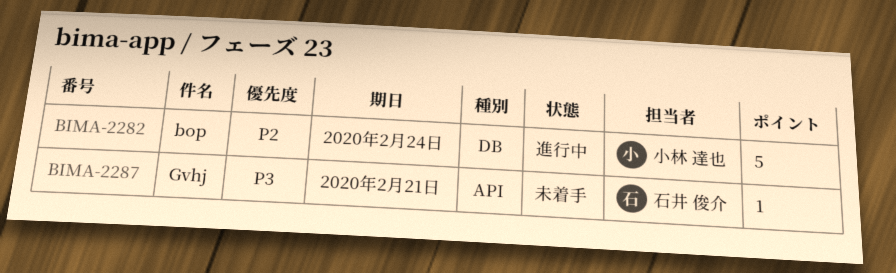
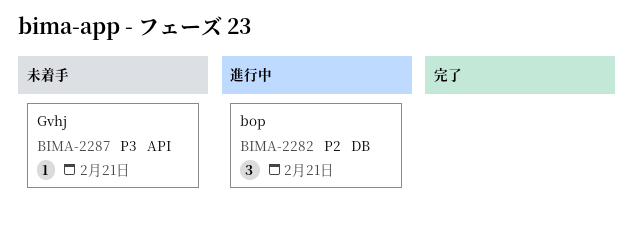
BIMA-2282, estimate: 5 -> 3
BIMA-2282, due: Feb 24 -> Feb 21

